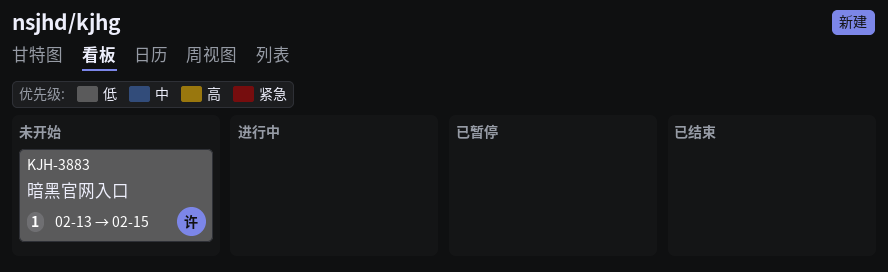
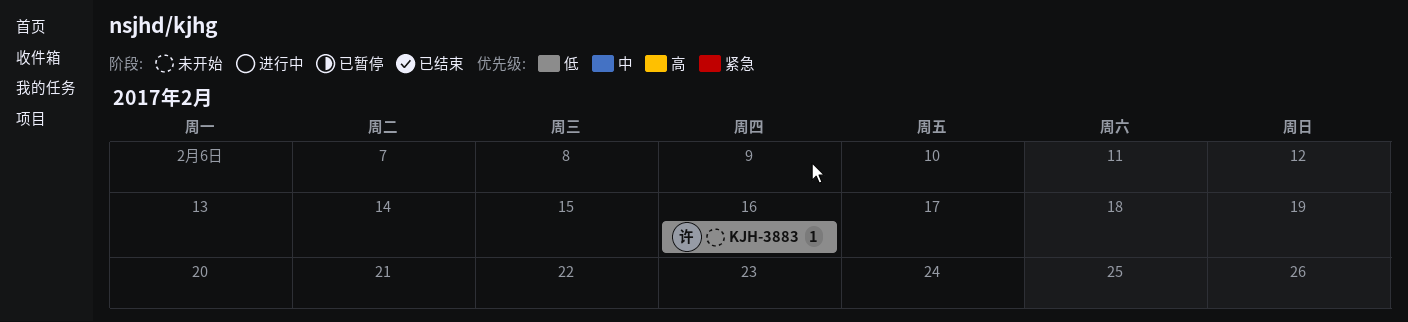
KJH-3883, start: Feb 13 -> Feb 16
KJH-3883, due: Feb 15 -> Feb 16

